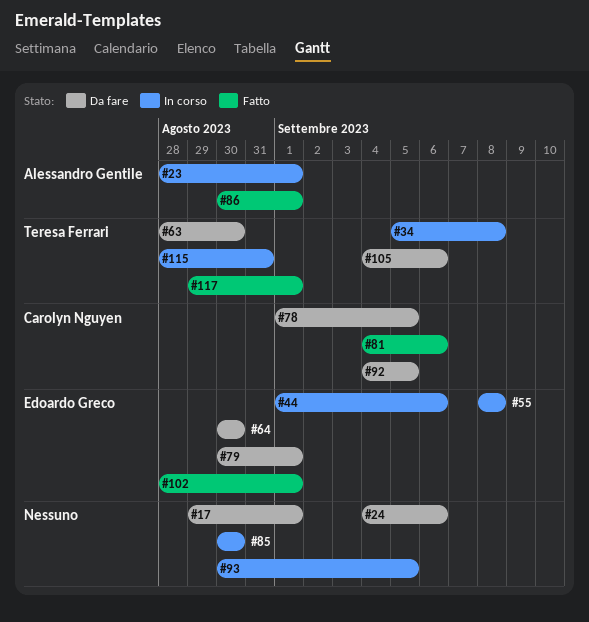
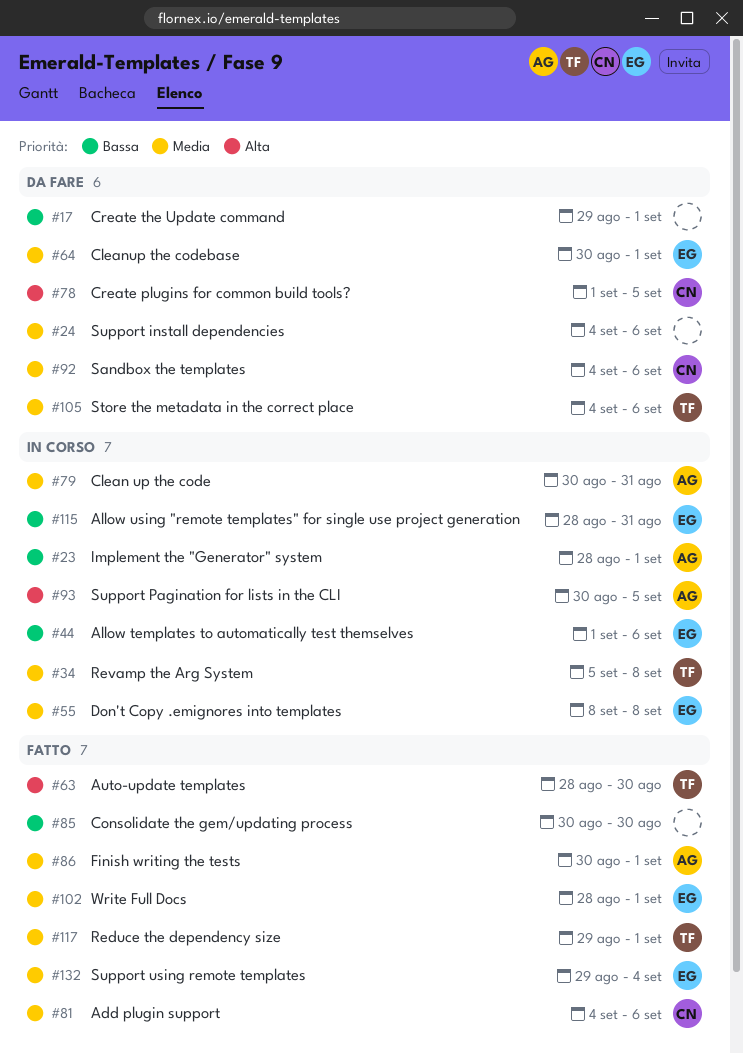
#63, status: Da fare -> Fatto
#64, due: Aug 30 -> Sep 1
#79, status: Da fare -> In corso
#79, owner: Edoardo Greco -> Alessandro Gentile
#79, due: Sep 1 -> Aug 31
#85, status: In corso -> Fatto
#92, due: Sep 5 -> Sep 6
#93, owner: none -> Alessandro Gentile
#115, owner: Teresa Ferrari -> Edoardo Greco
#132: none -> present

